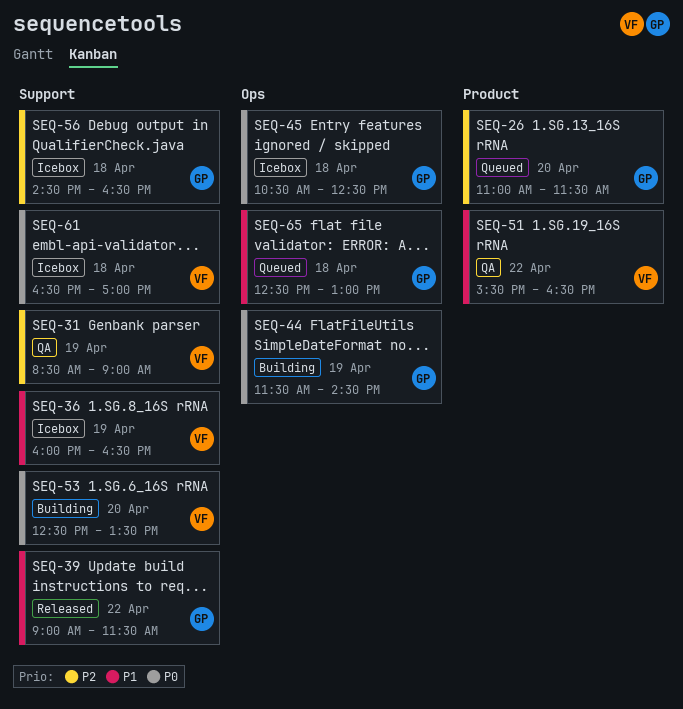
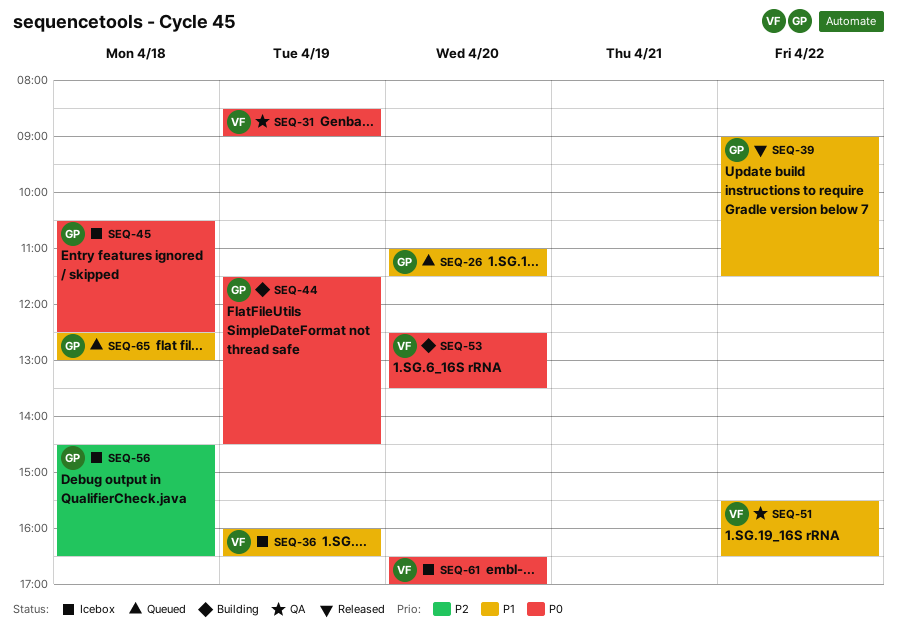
SEQ-26, priority: P2 -> P1
SEQ-31, priority: P2 -> P0
SEQ-61, day: Apr 18 -> Apr 20

